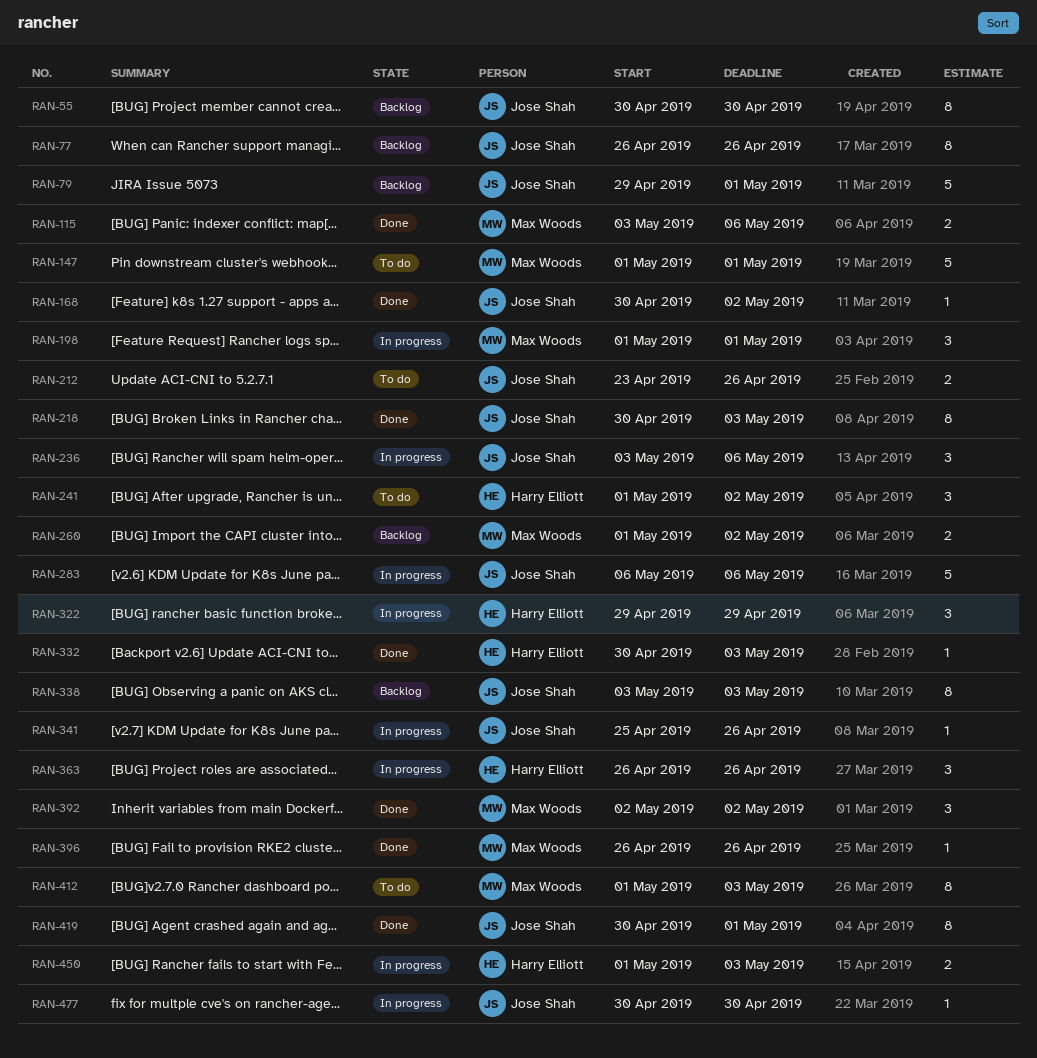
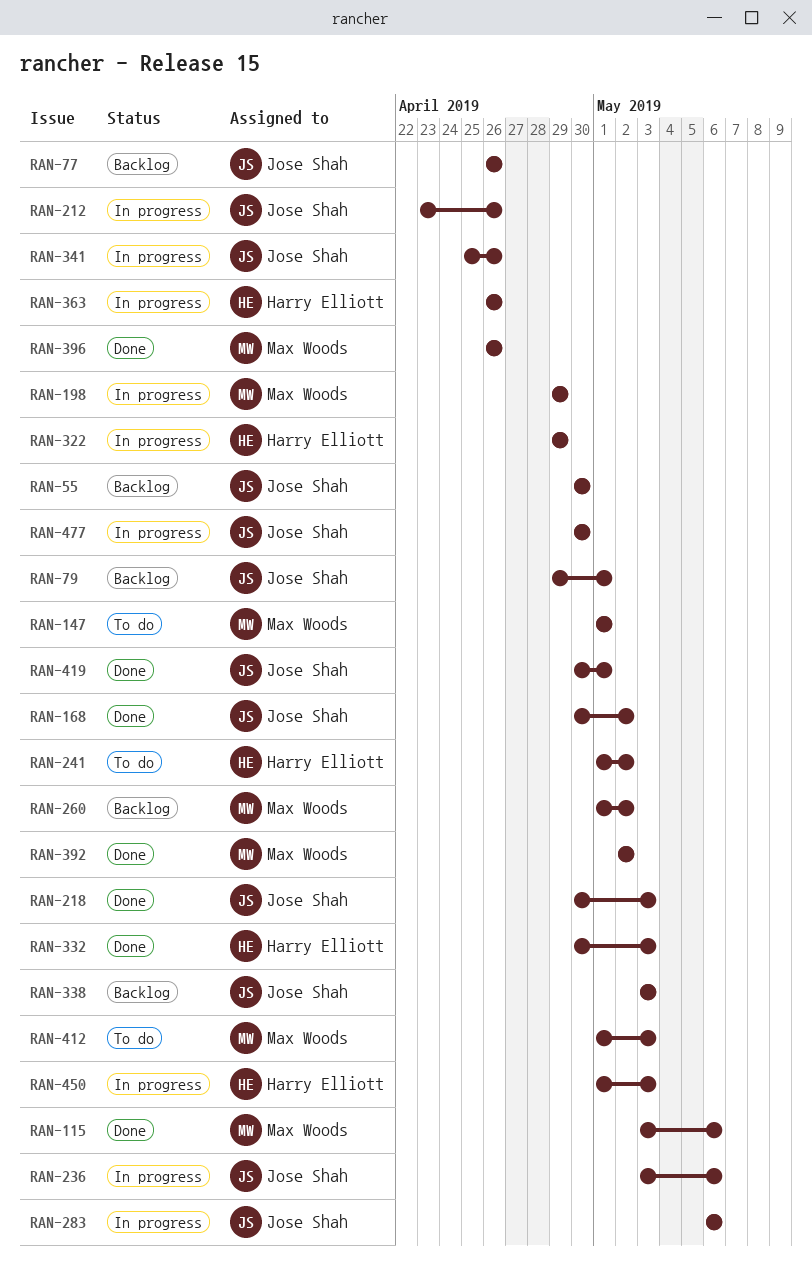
RAN-198, start: May 1 -> Apr 29
RAN-198, due: May 1 -> Apr 29
RAN-212, status: To do -> In progress

